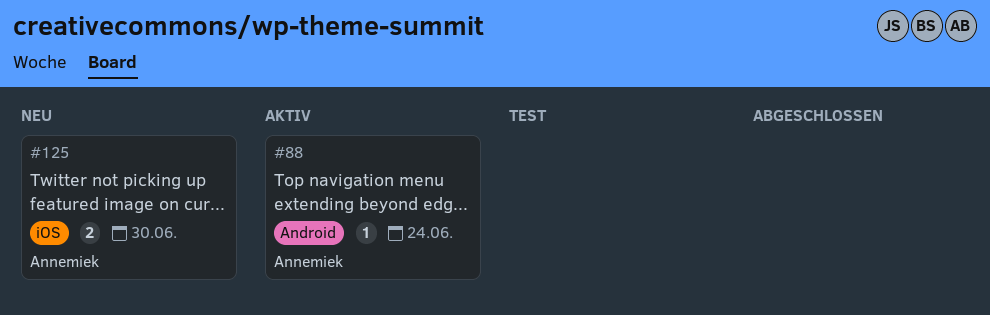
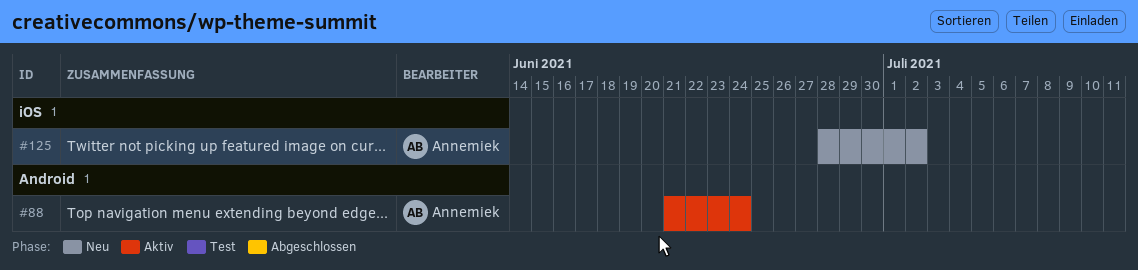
#125, due: Jun 30 -> Jul 2

